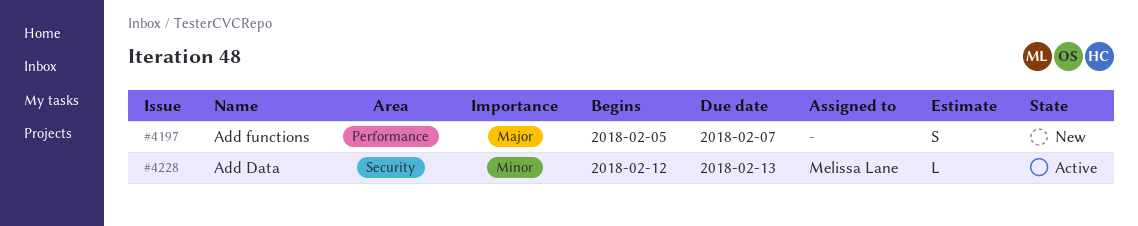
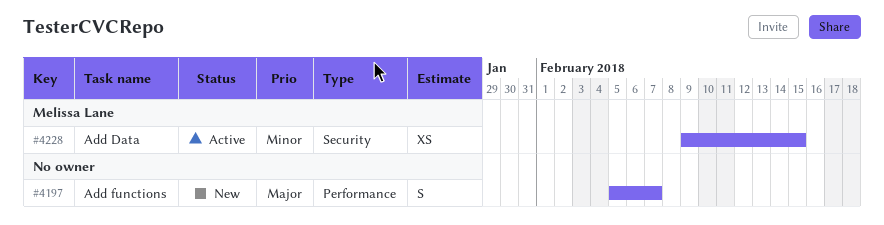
#4228, estimate: L -> XS
#4228, start: Feb 12 -> Feb 9
#4228, due: Feb 13 -> Feb 15

